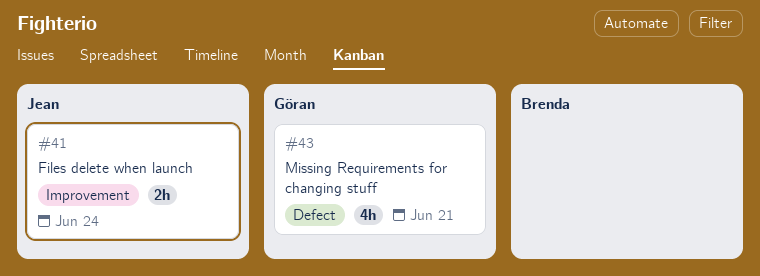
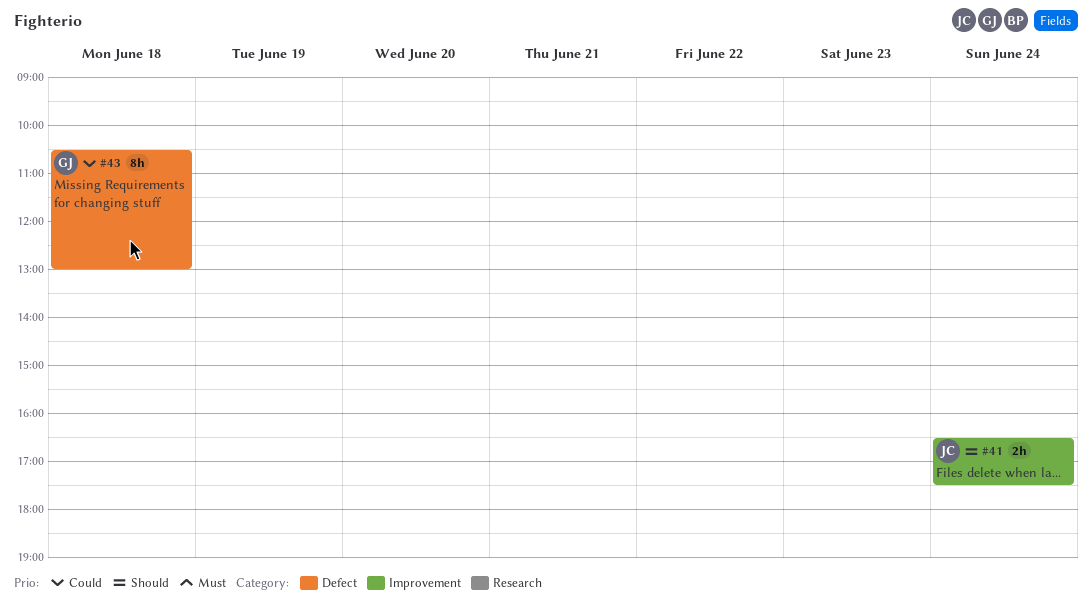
#43, estimate: 4h -> 8h
#43, day: Jun 21 -> Jun 18

